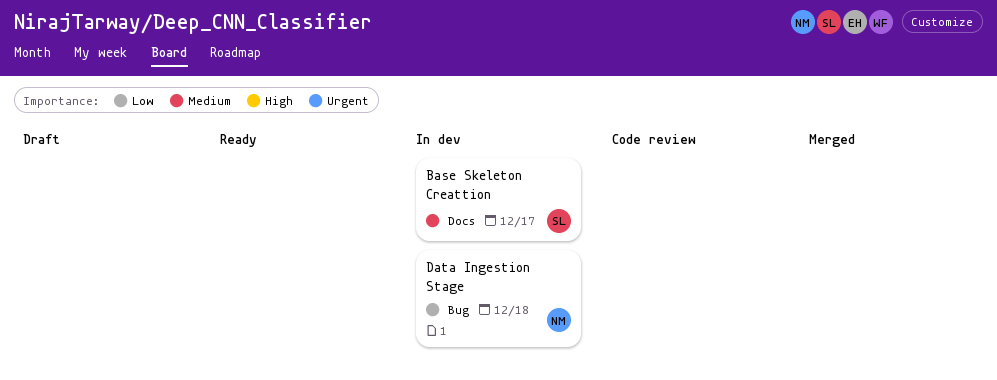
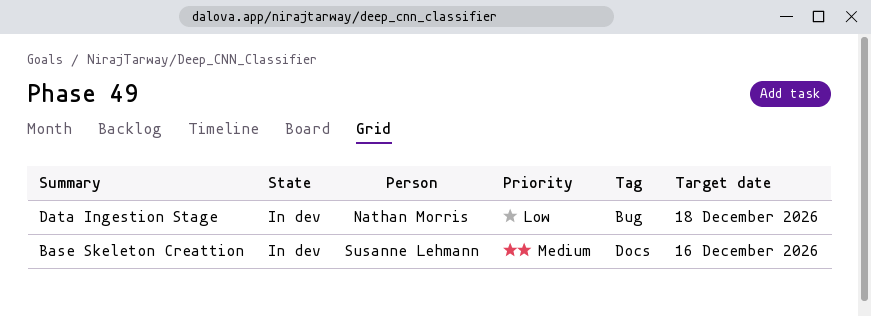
Base Skeleton Creattion, due: Dec 17 -> Dec 16

